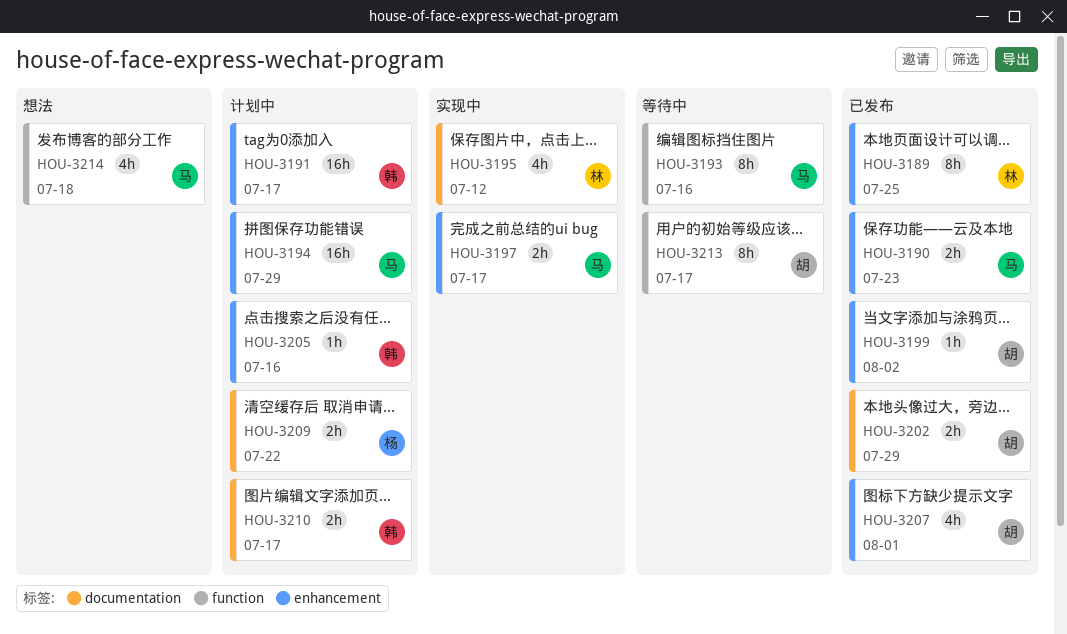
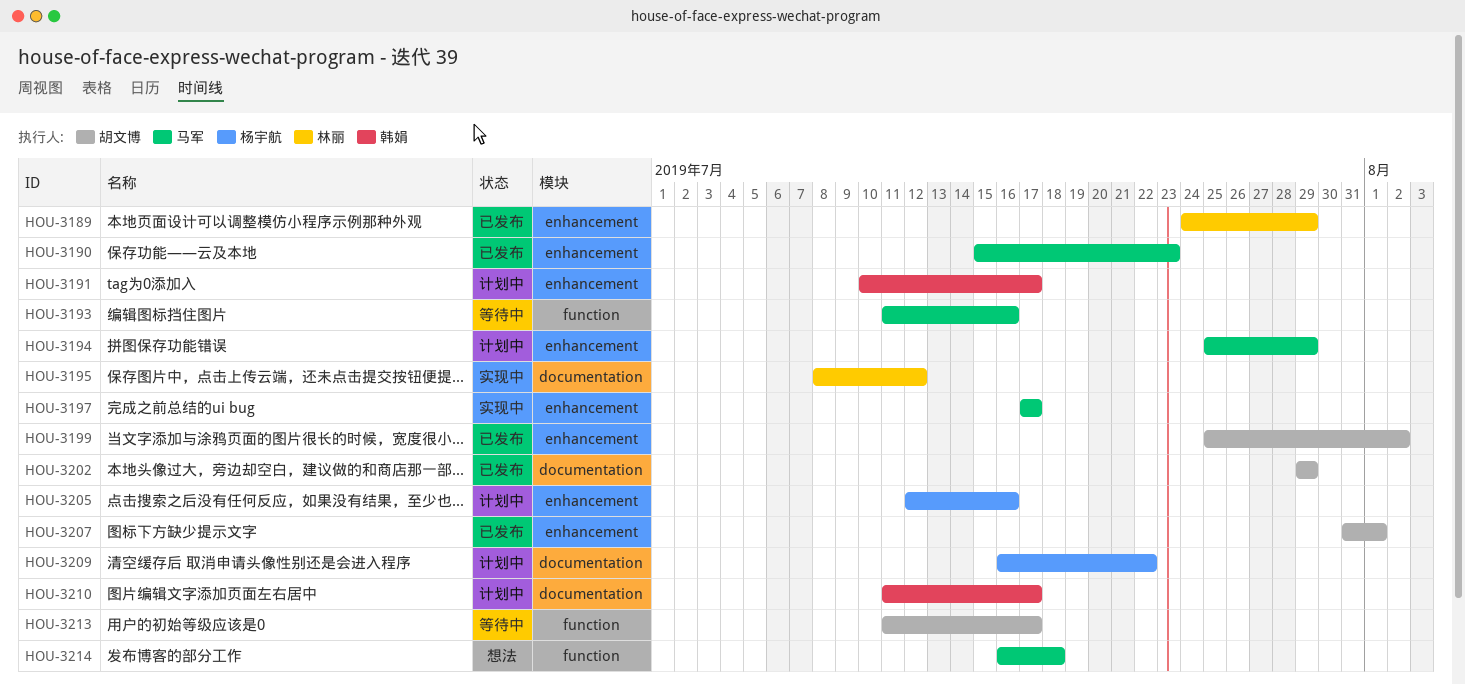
HOU-3189, due: Jul 25 -> Jul 29
HOU-3205, owner: 韩娟 -> 杨宇航

